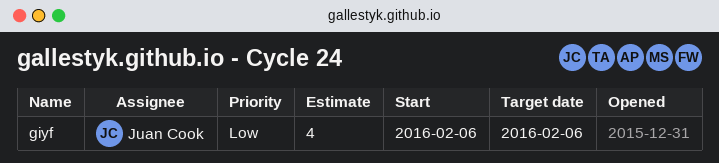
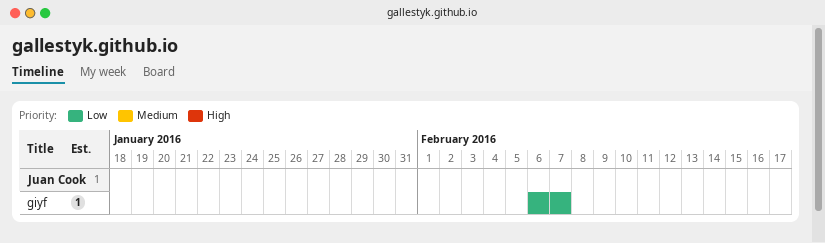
giyf, estimate: 4 -> 1
giyf, due: Feb 6 -> Feb 7

